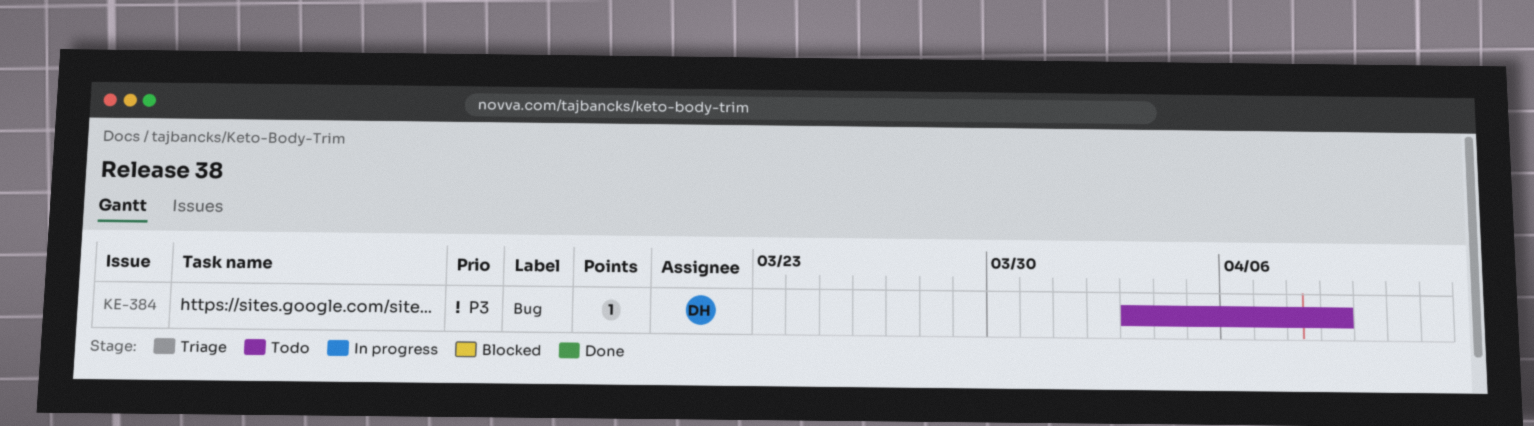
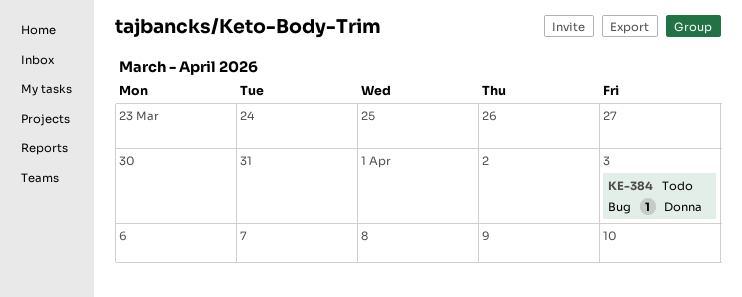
KE-384, due: Apr 9 -> Apr 3

